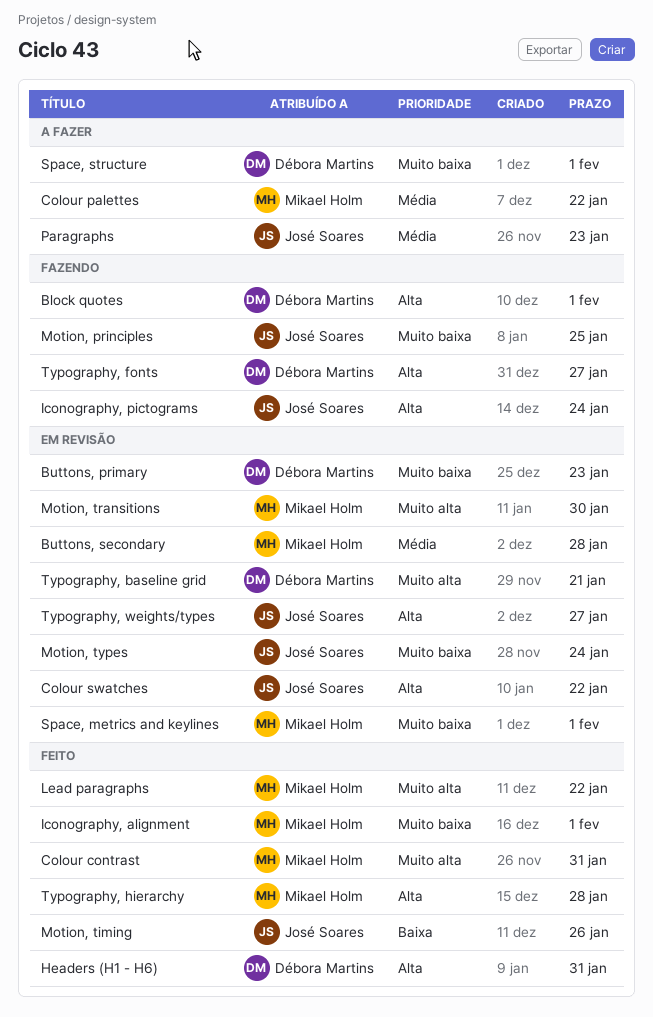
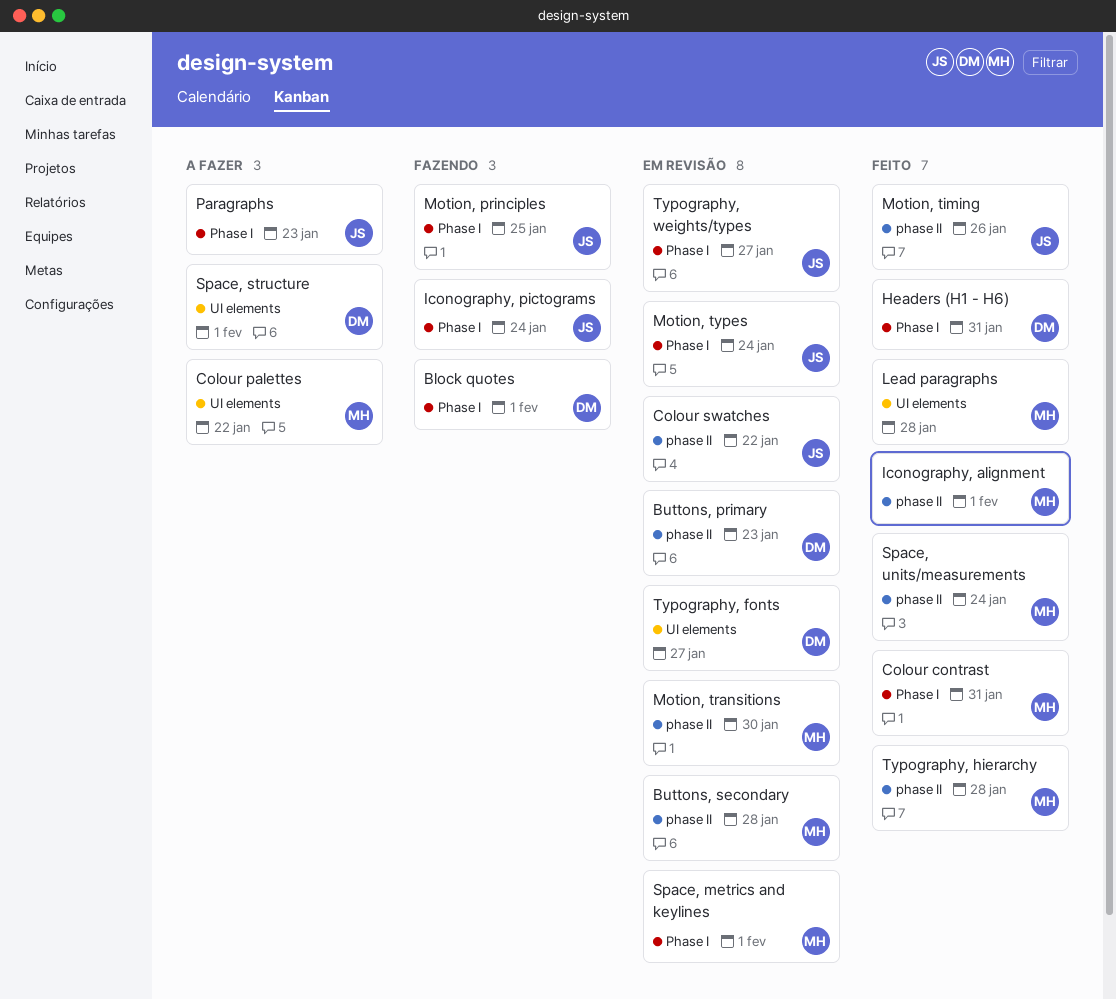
Lead paragraphs, due: Jan 22 -> Jan 28
Space, units/measurements: none -> present
Typography, baseline grid: present -> none
Typography, fonts, status: Fazendo -> Em revisão

